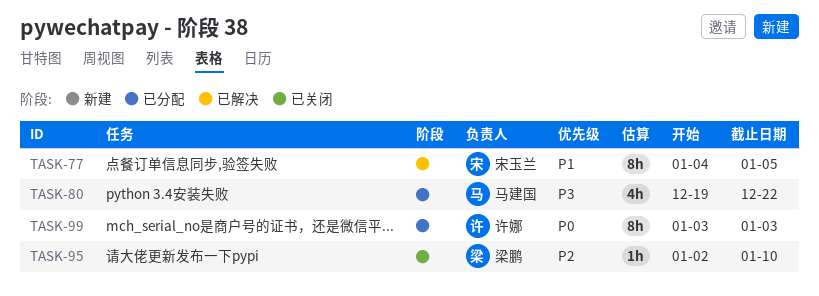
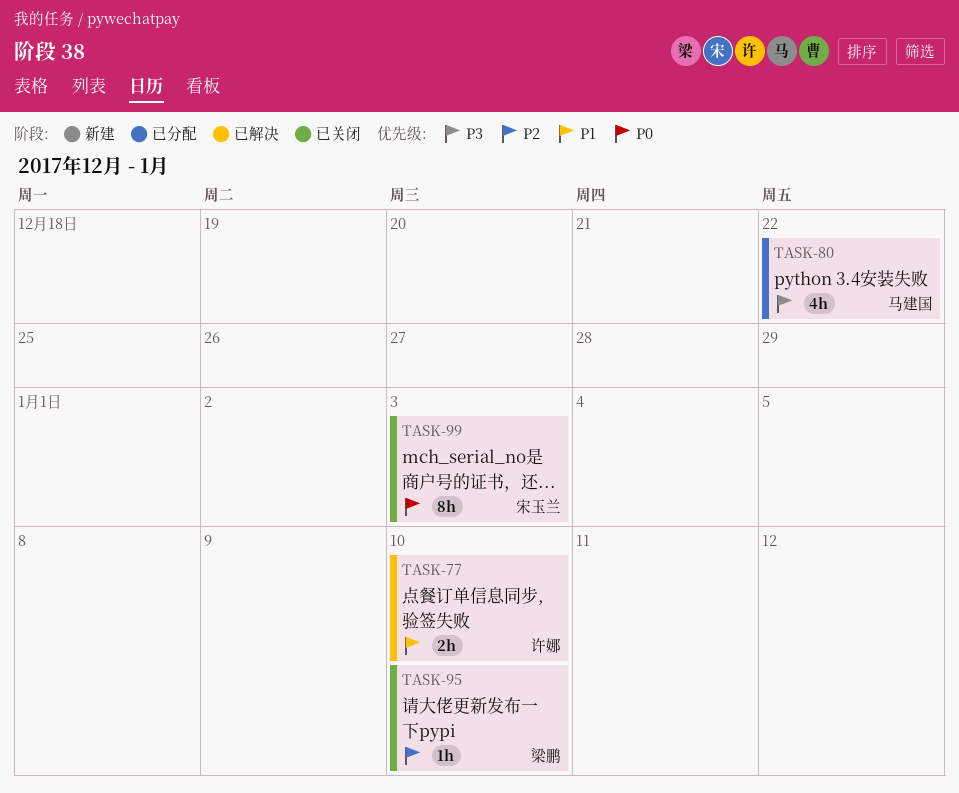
TASK-77, owner: 宋玉兰 -> 许娜
TASK-77, estimate: 8h -> 2h
TASK-77, due: Jan 5 -> Jan 10
TASK-99, status: 已分配 -> 已关闭
TASK-99, owner: 许娜 -> 宋玉兰

